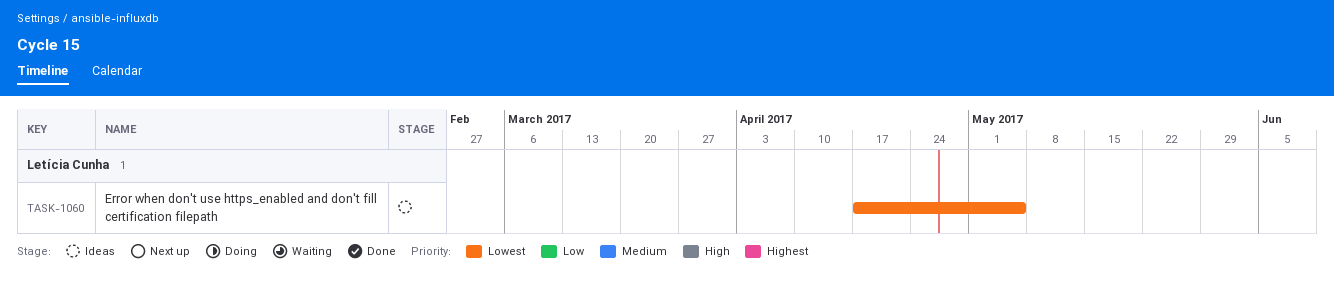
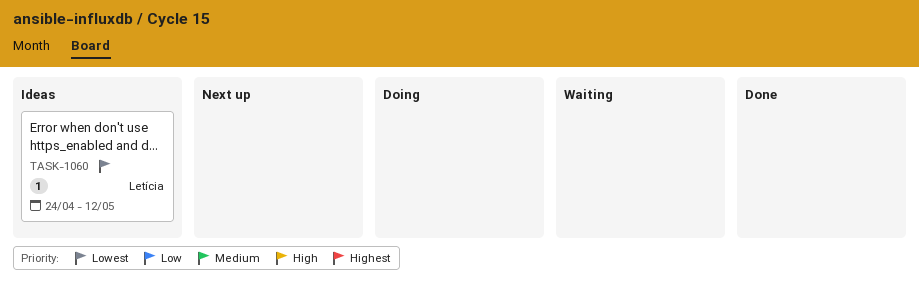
TASK-1060, start: Apr 17 -> Apr 24
TASK-1060, due: May 5 -> May 12

